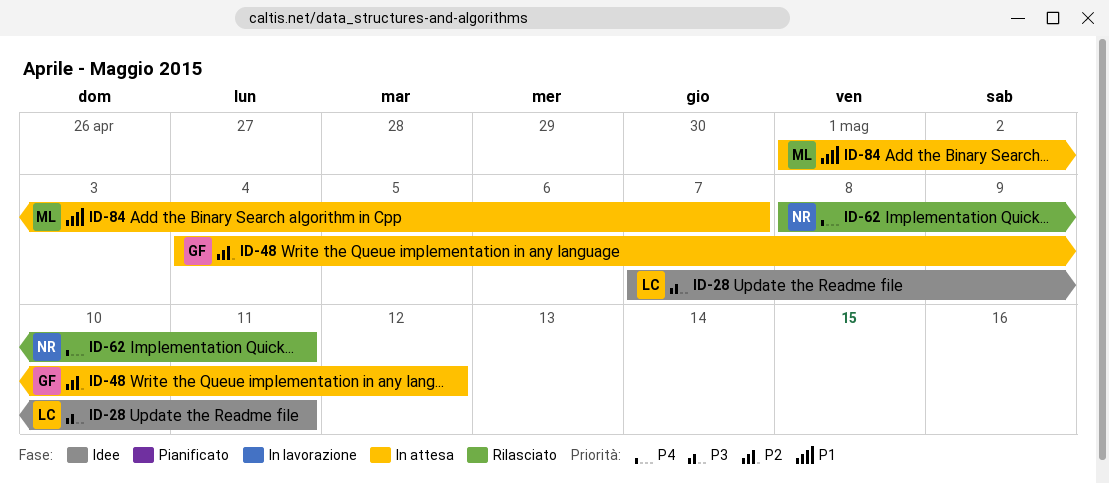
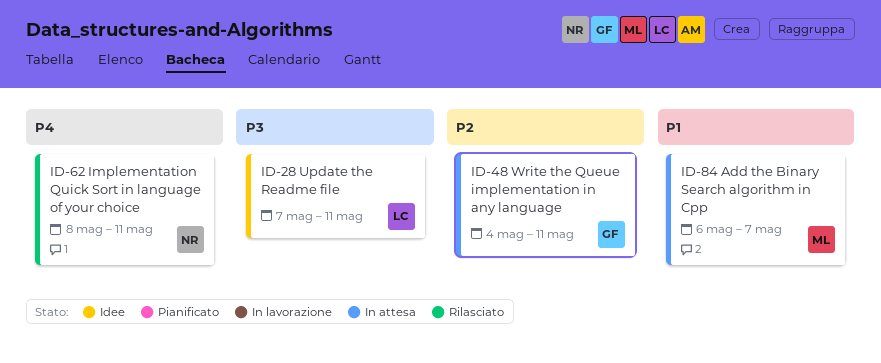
ID-48, due: May 12 -> May 11
ID-84, start: May 1 -> May 6

